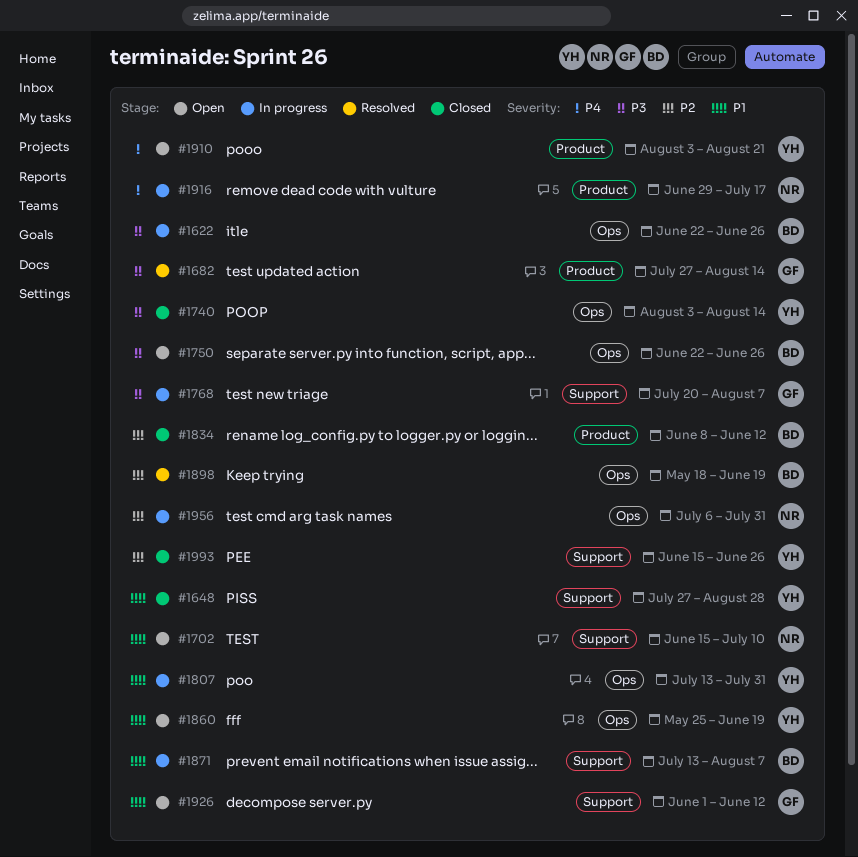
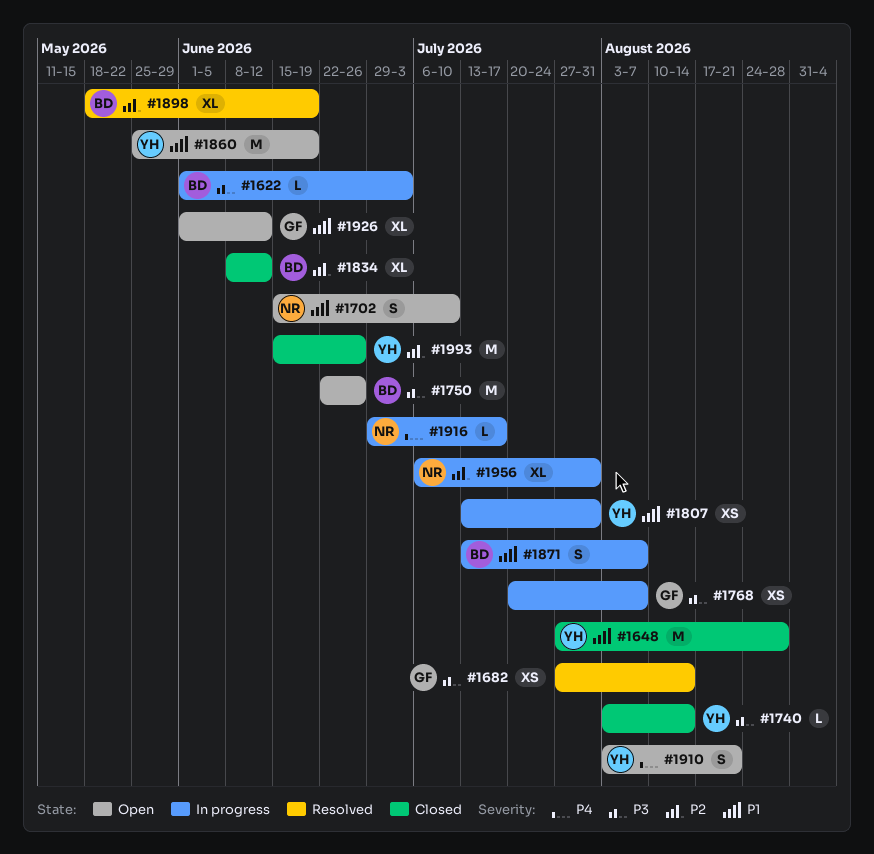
#1622, start: Jun 22 -> Jun 1
#1622, due: Jun 26 -> Jul 3

